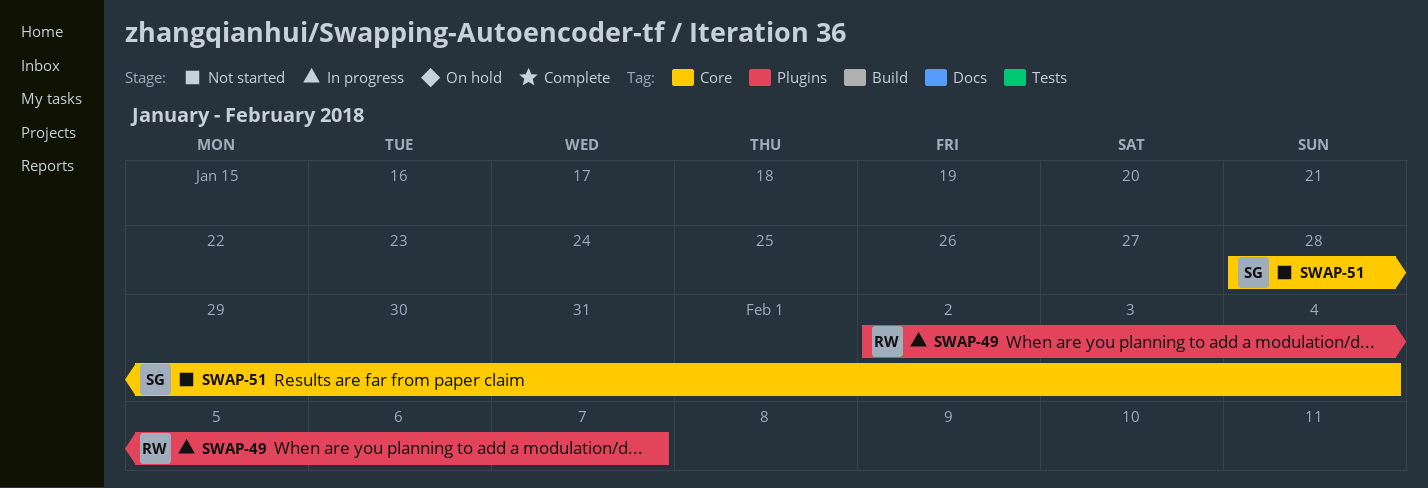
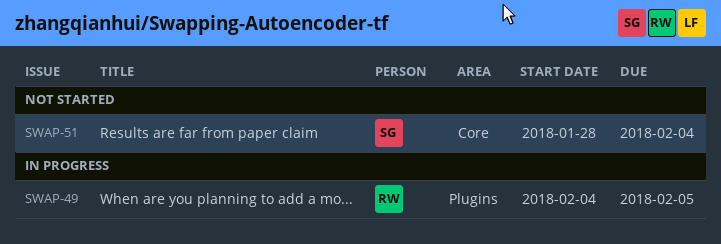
SWAP-49, start: Feb 2 -> Feb 4
SWAP-49, due: Feb 7 -> Feb 5

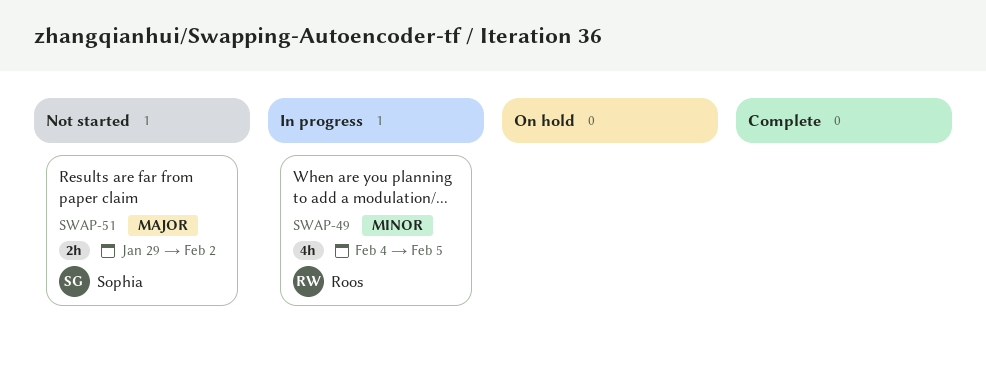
SWAP-51, start: Jan 28 -> Jan 29
SWAP-51, due: Feb 4 -> Feb 2

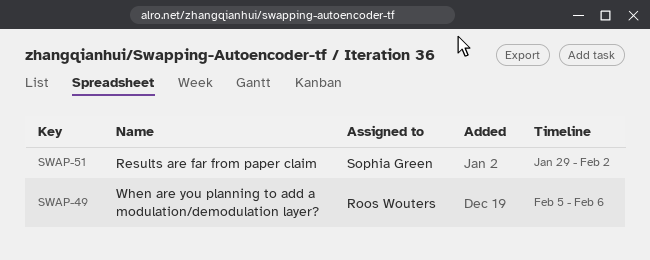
SWAP-49, start: Feb 4 -> Feb 5
SWAP-49, due: Feb 5 -> Feb 6

